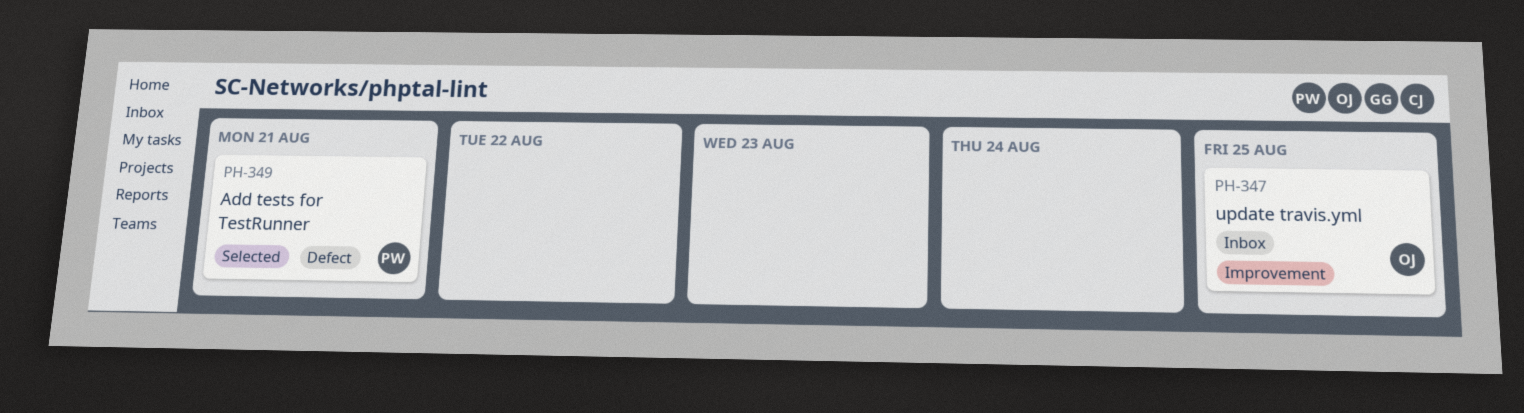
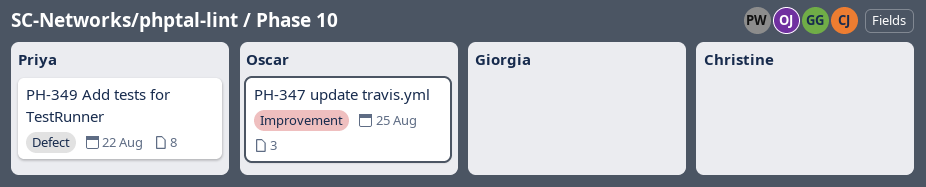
PH-349, due: Aug 21 -> Aug 22

